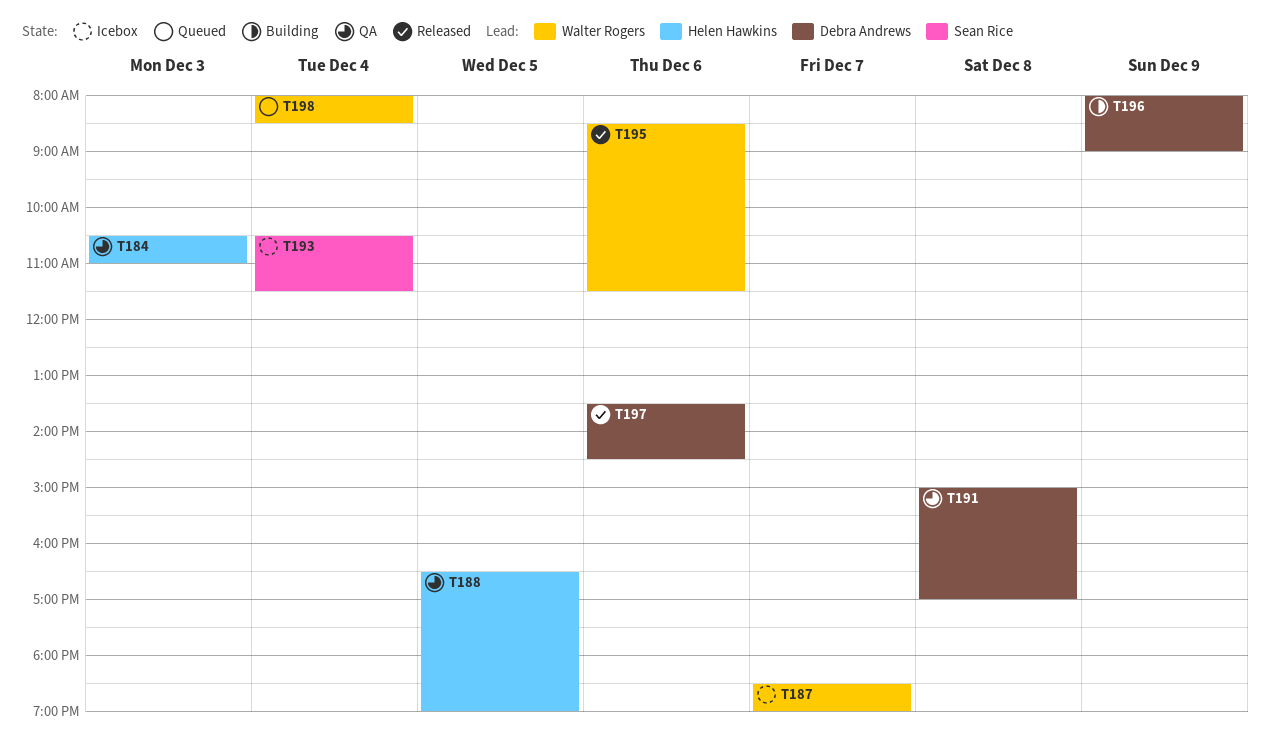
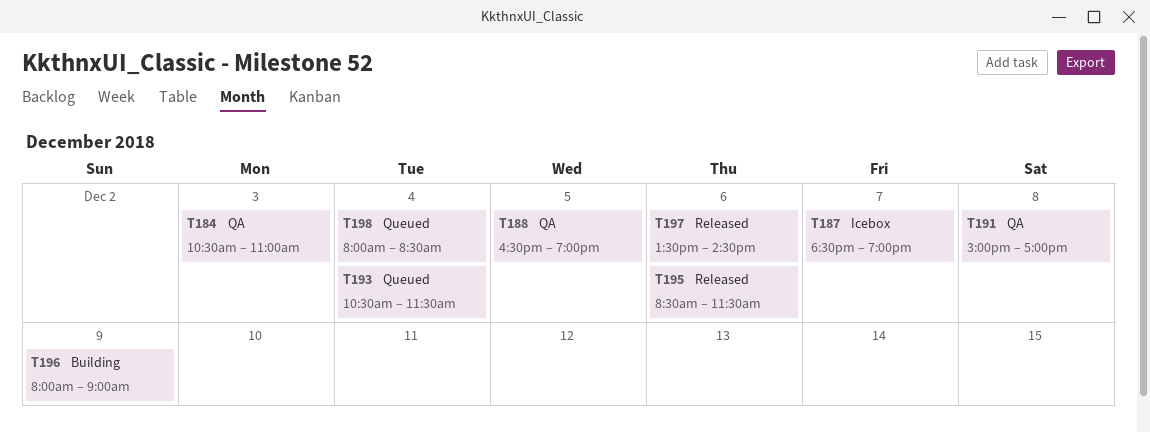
T193, status: Icebox -> Queued

